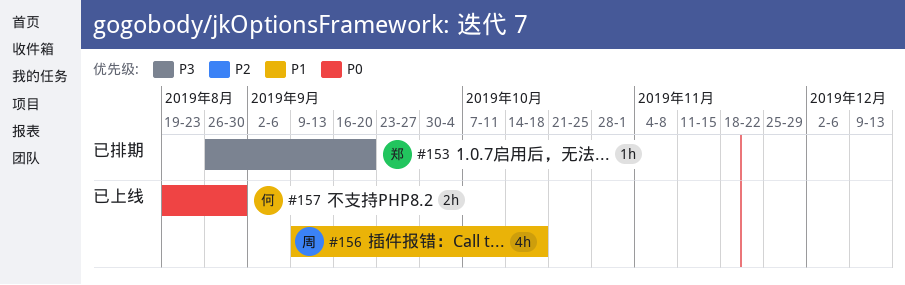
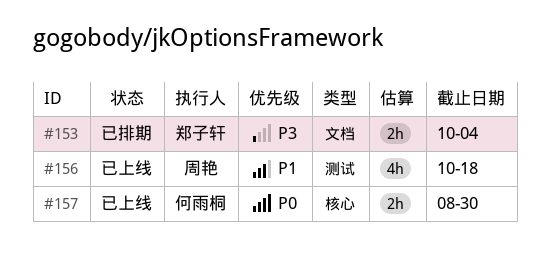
#153, estimate: 1h -> 2h
#153, due: Sep 20 -> Oct 4

